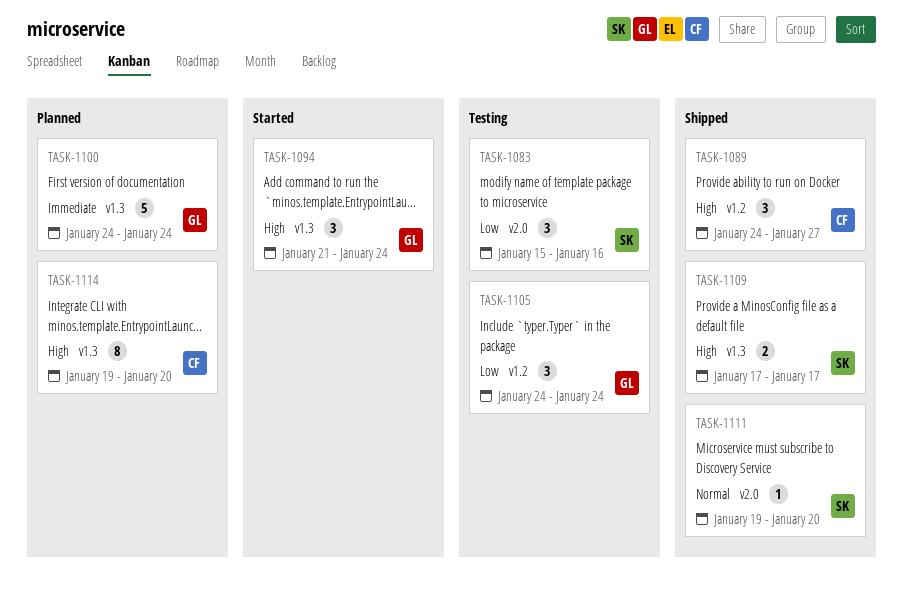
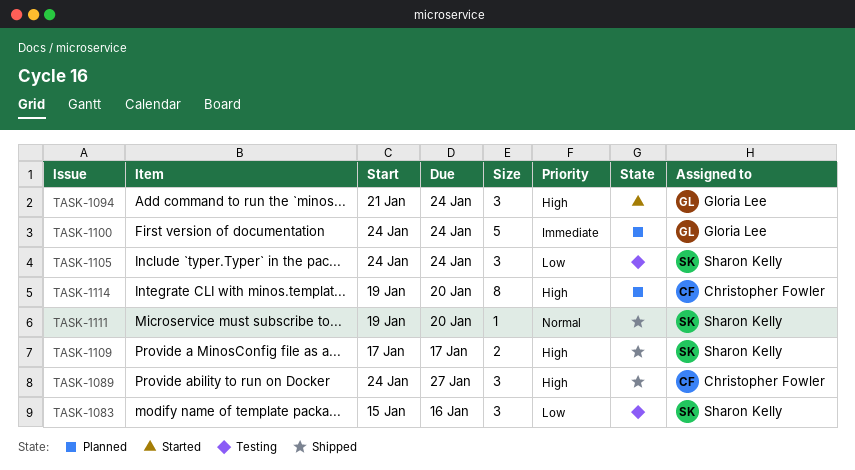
TASK-1105, owner: Gloria Lee -> Sharon Kelly

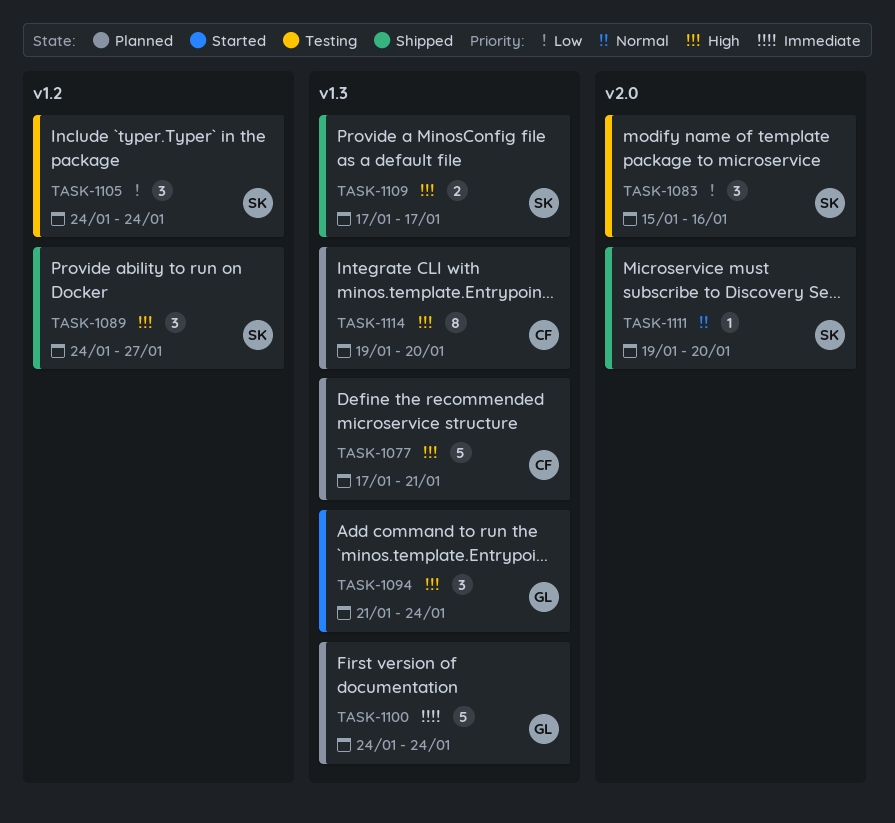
TASK-1077: none -> present
TASK-1089, owner: Christopher Fowler -> Sharon Kelly

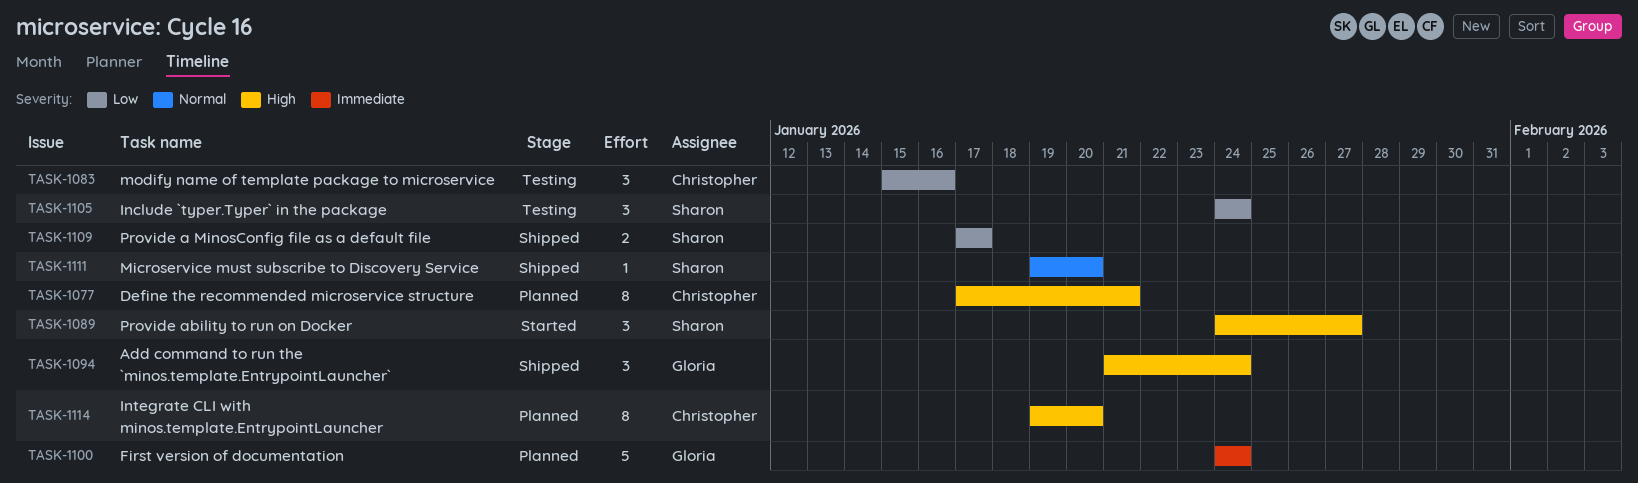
TASK-1077, estimate: 5 -> 8
TASK-1083, owner: Sharon -> Christopher
TASK-1089, status: Shipped -> Started
TASK-1094, status: Started -> Shipped
TASK-1109, priority: High -> Low

